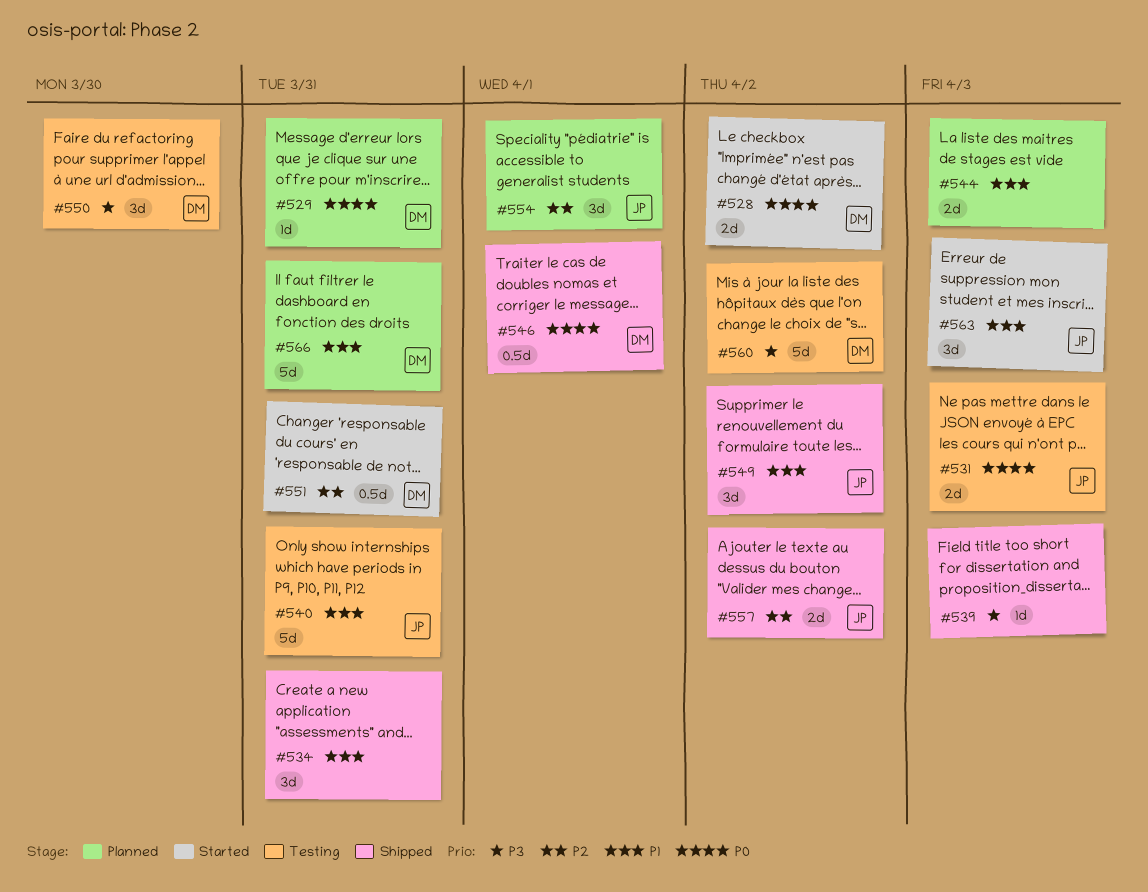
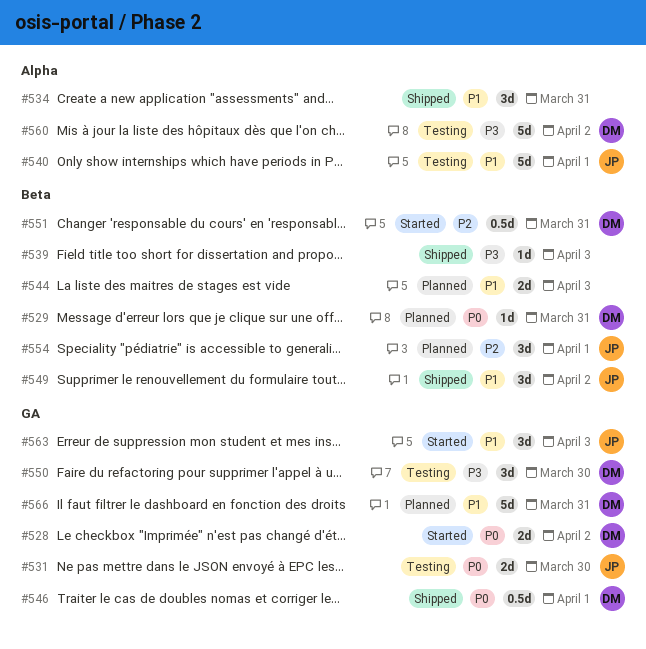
#531, due: Apr 3 -> Mar 30
#540, due: Mar 31 -> Apr 1
#557: present -> none

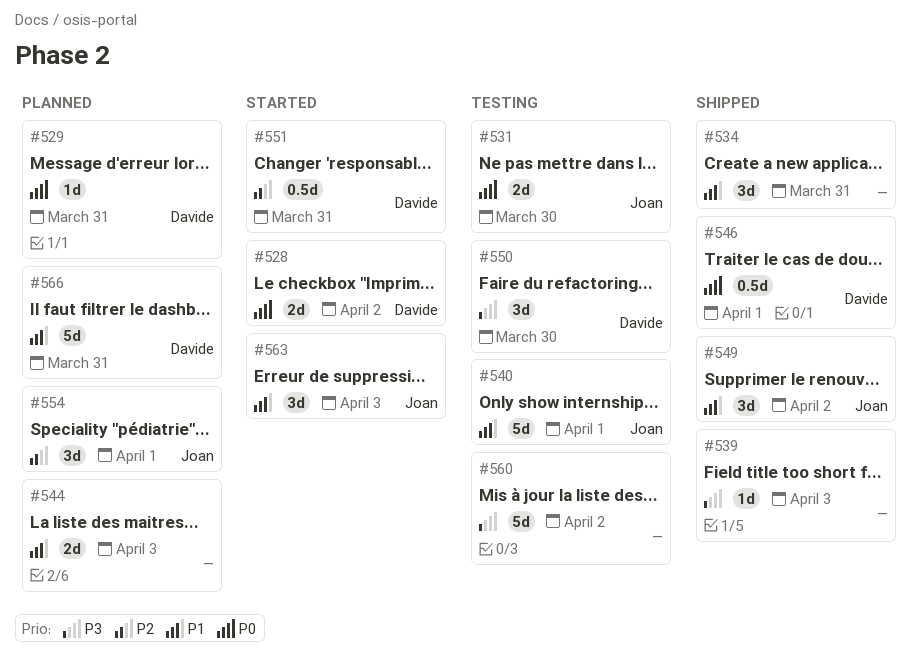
#560, owner: Davide -> none

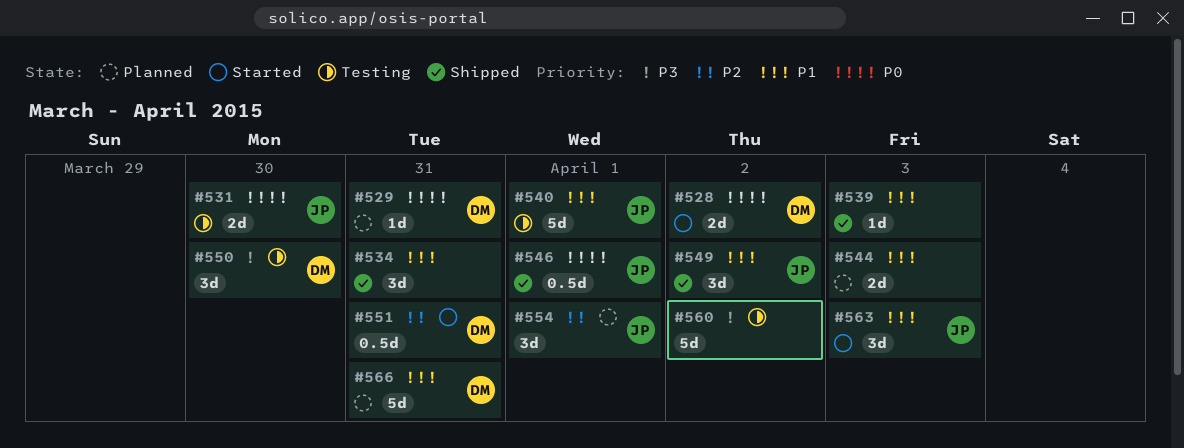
#539, priority: P3 -> P1
#546, owner: Davide -> Joan

